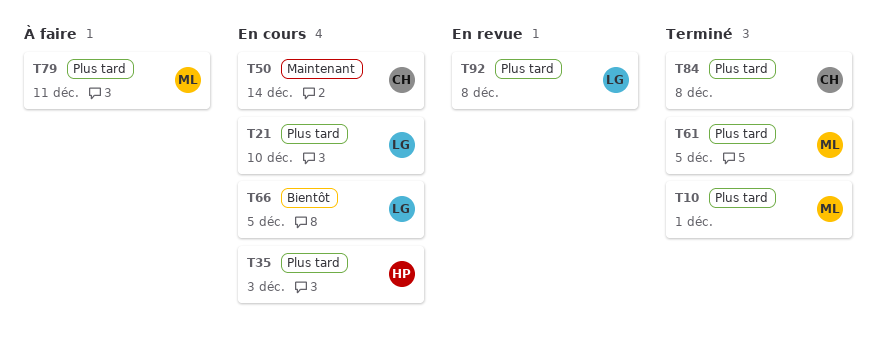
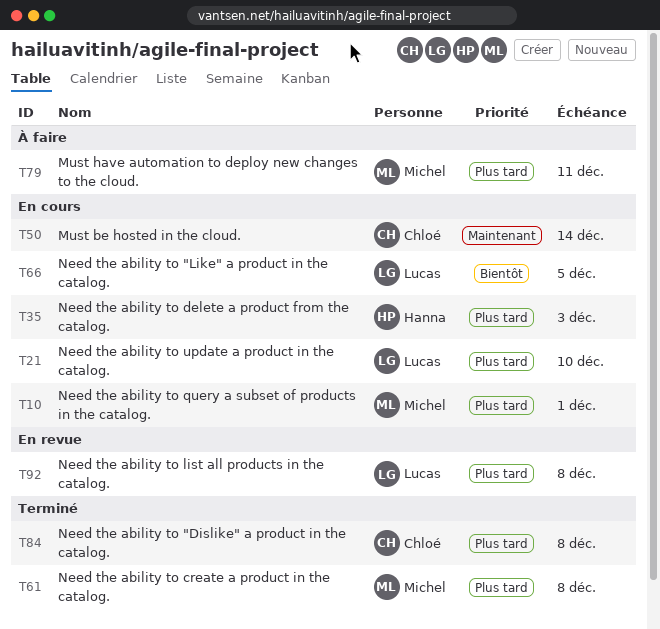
T10, status: Terminé -> En cours
T61, due: Dec 5 -> Dec 8

